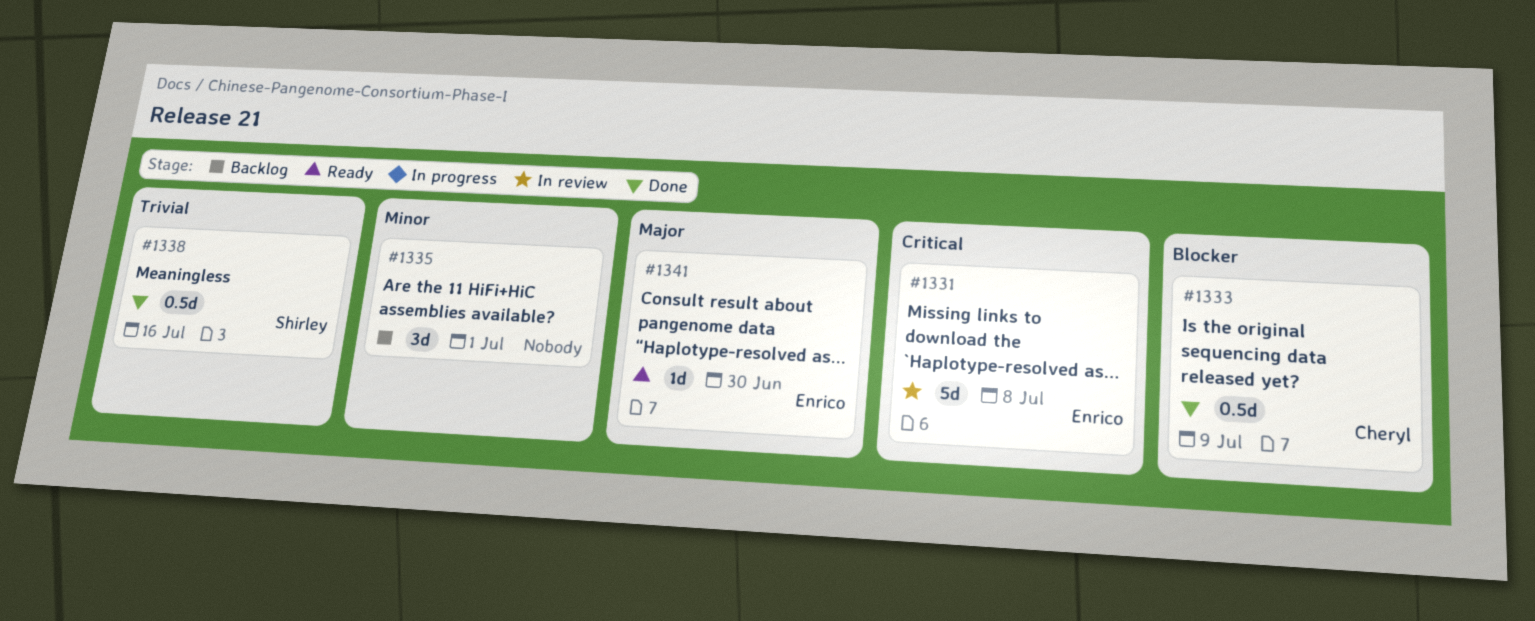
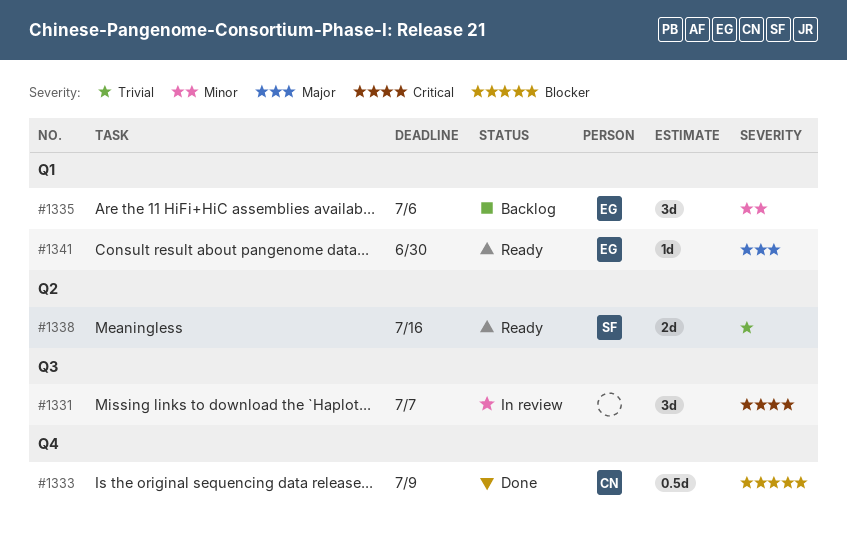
#1331, owner: Enrico -> none
#1331, estimate: 5d -> 3d
#1331, due: Jul 8 -> Jul 7
#1335, owner: none -> Enrico
#1335, due: Jul 1 -> Jul 6
#1338, status: Done -> Ready
#1338, estimate: 0.5d -> 2d

